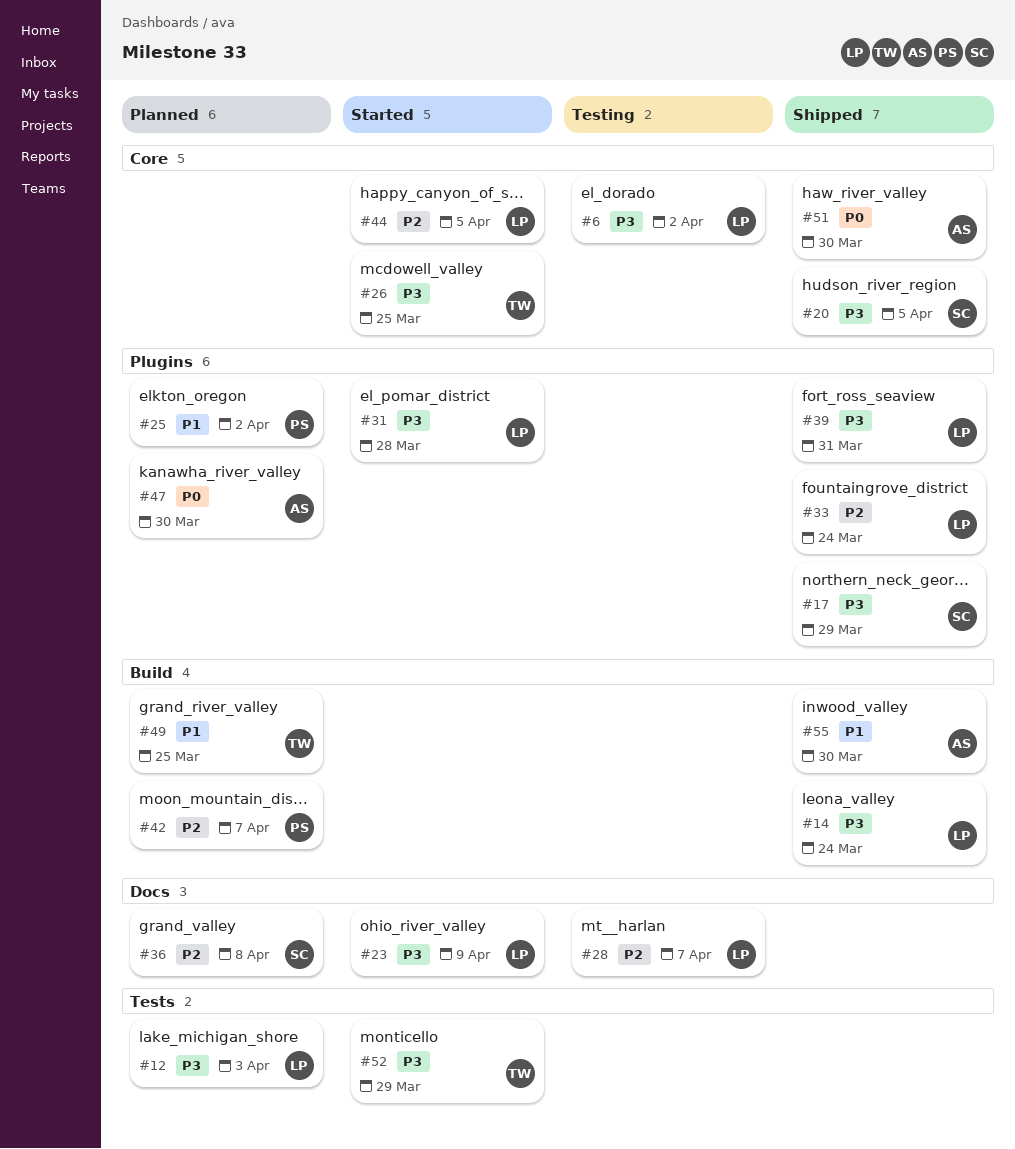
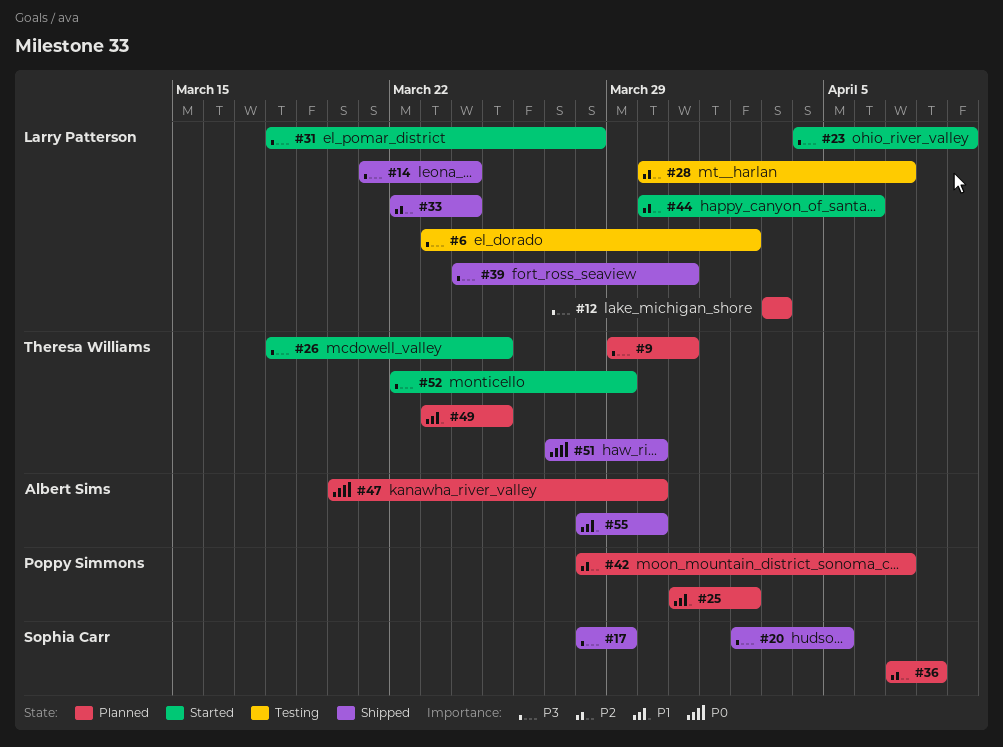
#9: none -> present
#44, due: Apr 5 -> Apr 6
#51, owner: Albert Sims -> Theresa Williams

